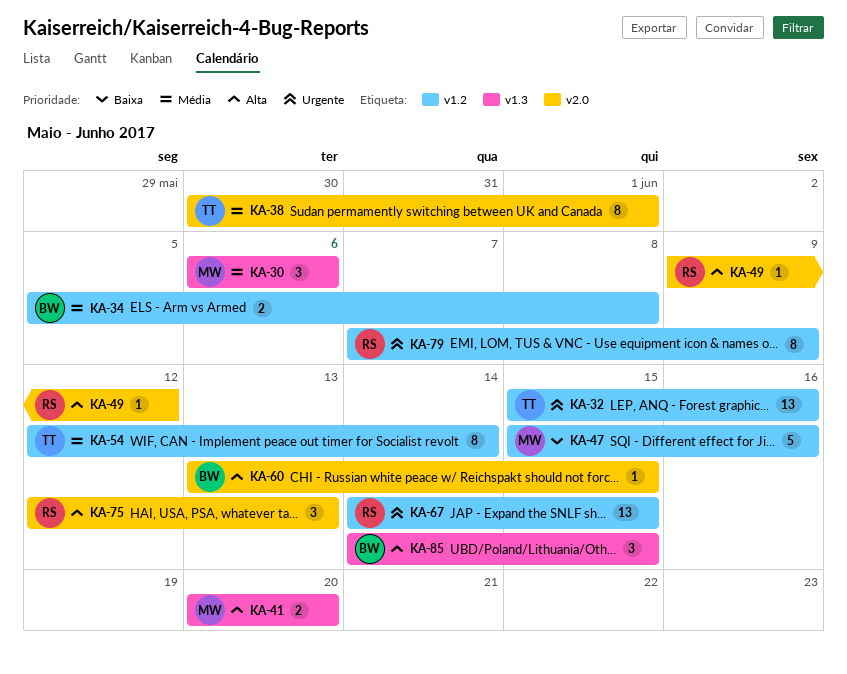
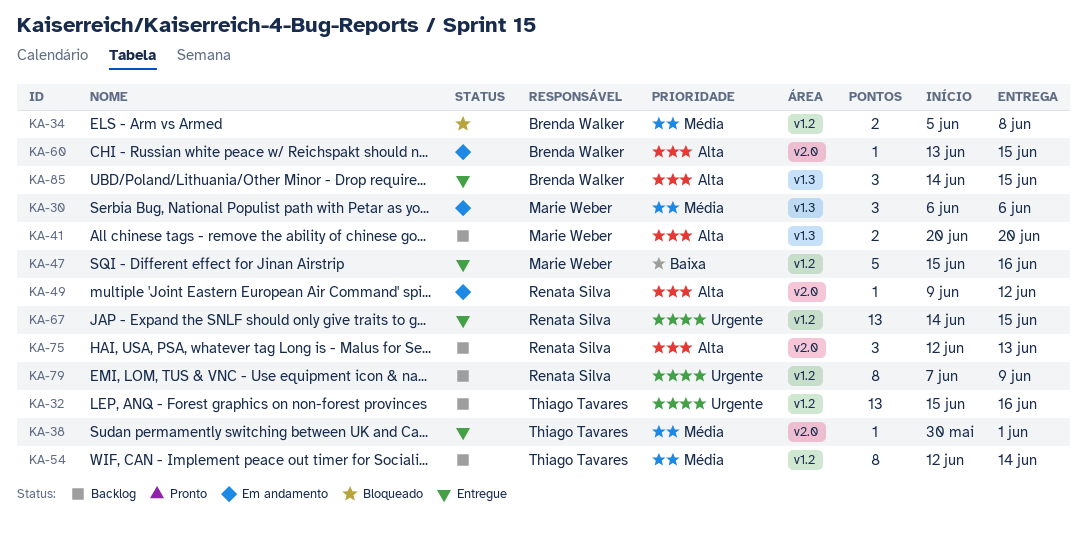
KA-38, estimate: 8 -> 1

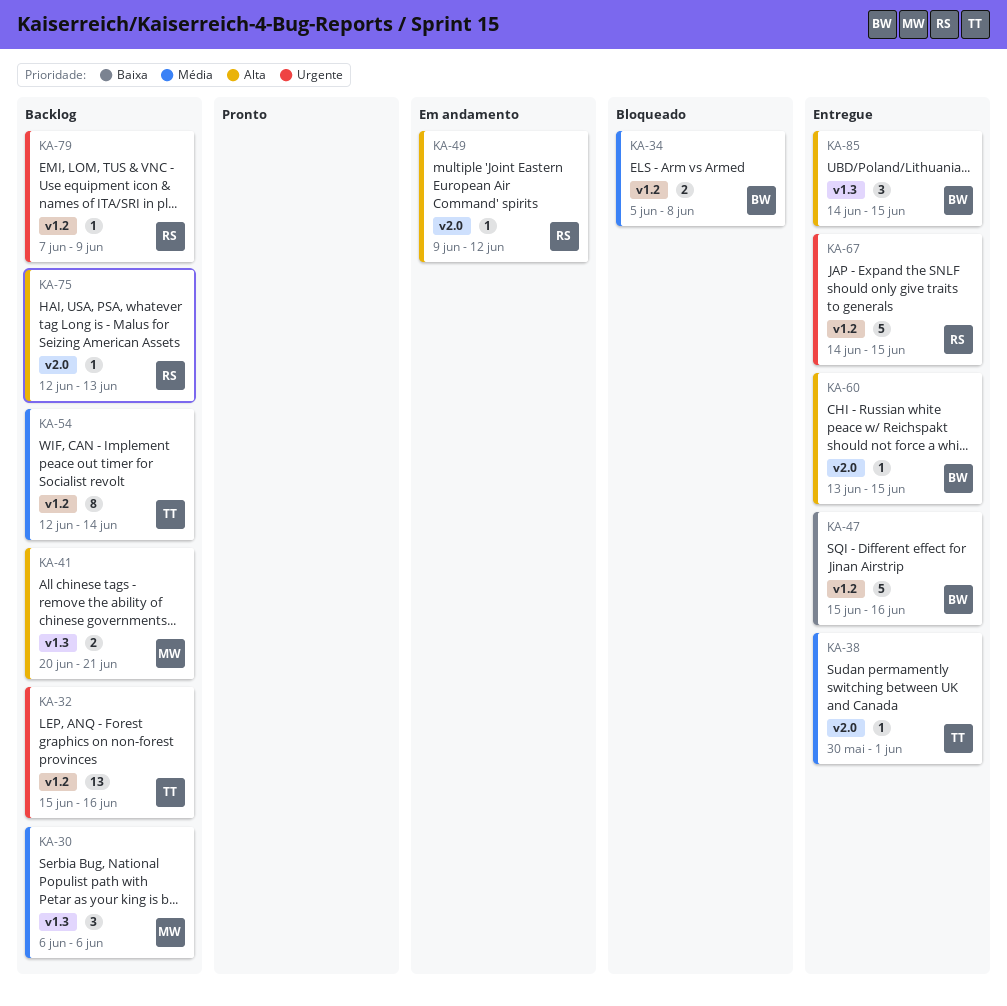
KA-30, status: Em andamento -> Backlog
KA-41, due: Jun 20 -> Jun 21
KA-47, owner: Marie Weber -> Brenda Walker
KA-60, status: Em andamento -> Entregue
KA-67, estimate: 13 -> 5
KA-75, estimate: 3 -> 1
KA-79, estimate: 8 -> 1

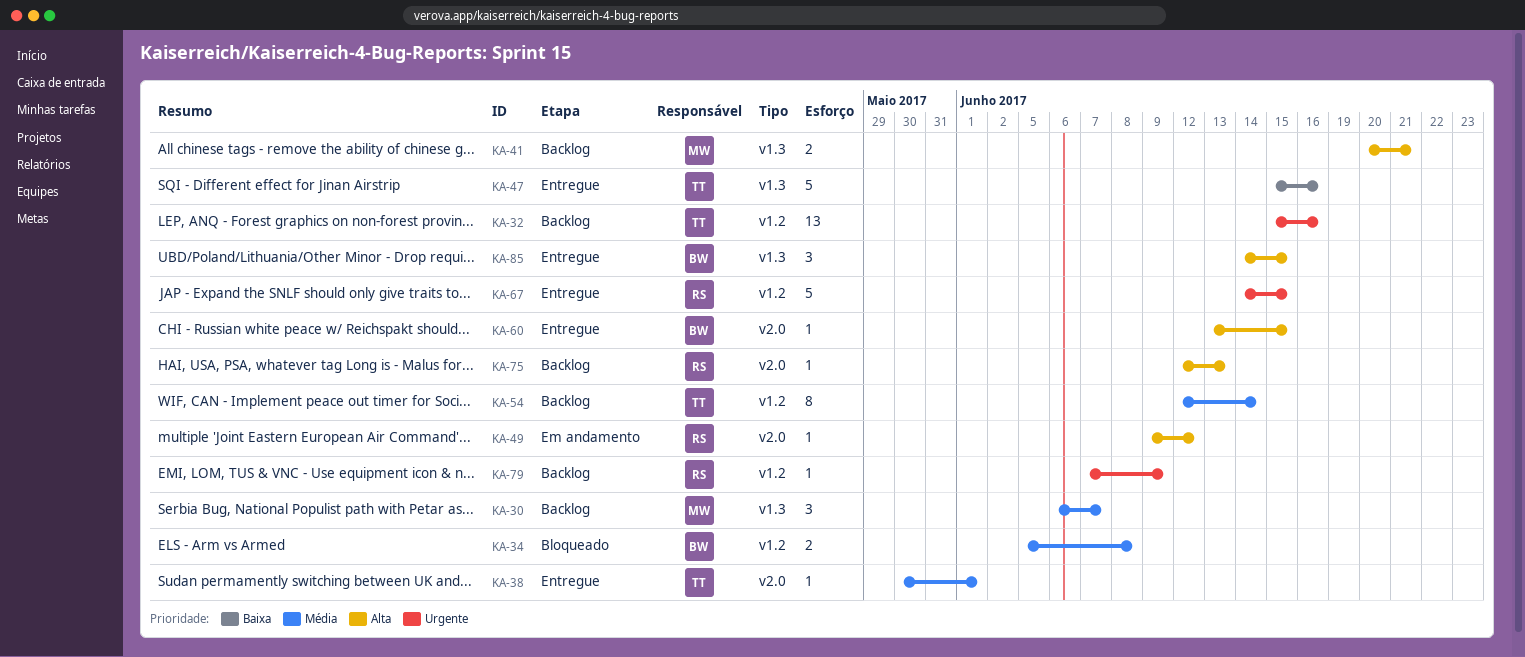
KA-30, due: Jun 6 -> Jun 7
KA-47, owner: BW -> TT
KA-47, label: v1.2 -> v1.3

